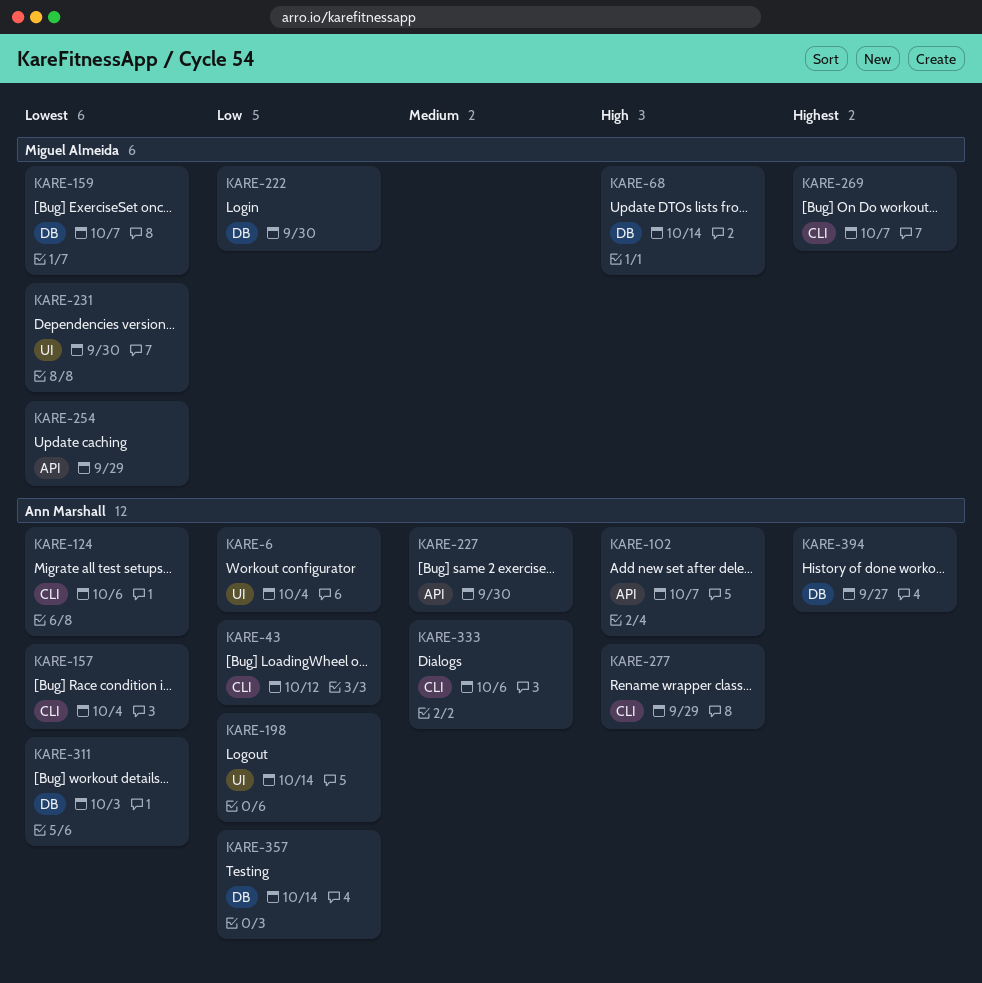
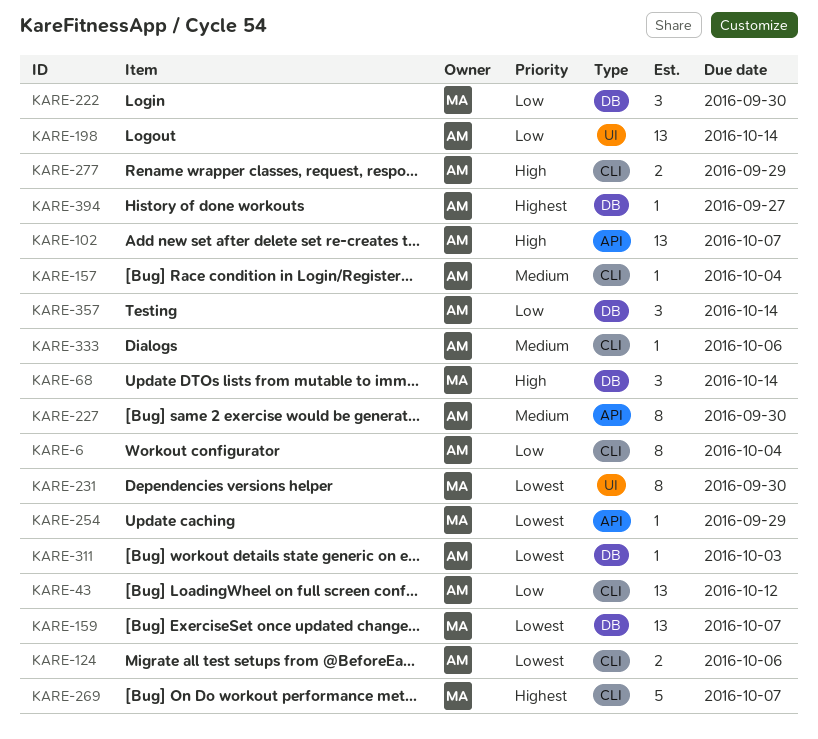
KARE-6, label: UI -> CLI
KARE-157, priority: Lowest -> Medium

